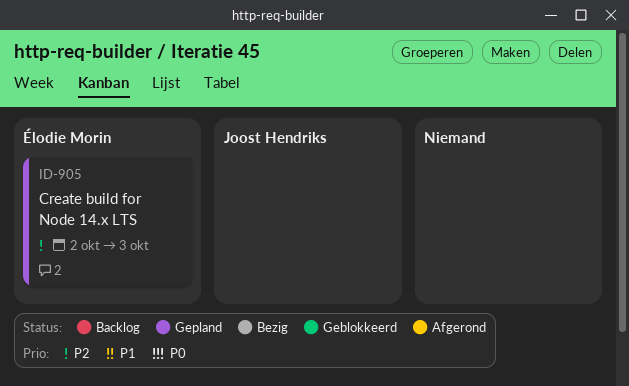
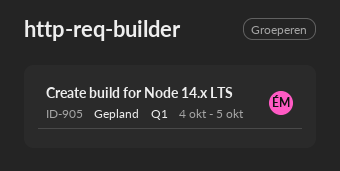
ID-905, start: Oct 2 -> Oct 4
ID-905, due: Oct 3 -> Oct 5

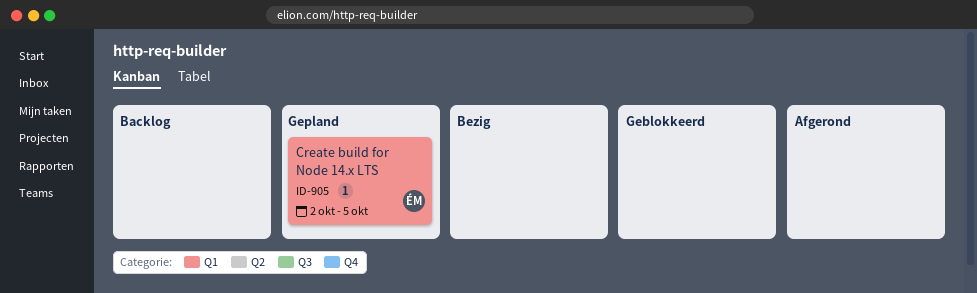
ID-905, start: Oct 4 -> Oct 2

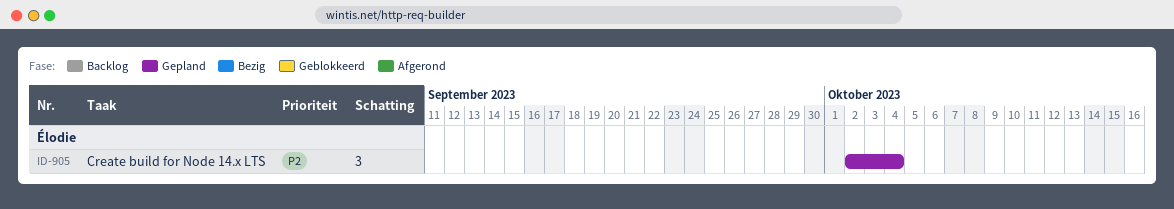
ID-905, estimate: 1 -> 3
ID-905, due: Oct 5 -> Oct 4

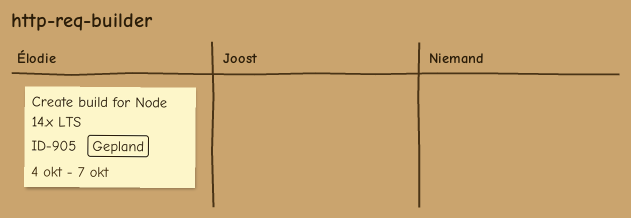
ID-905, start: Oct 2 -> Oct 4
ID-905, due: Oct 4 -> Oct 7

